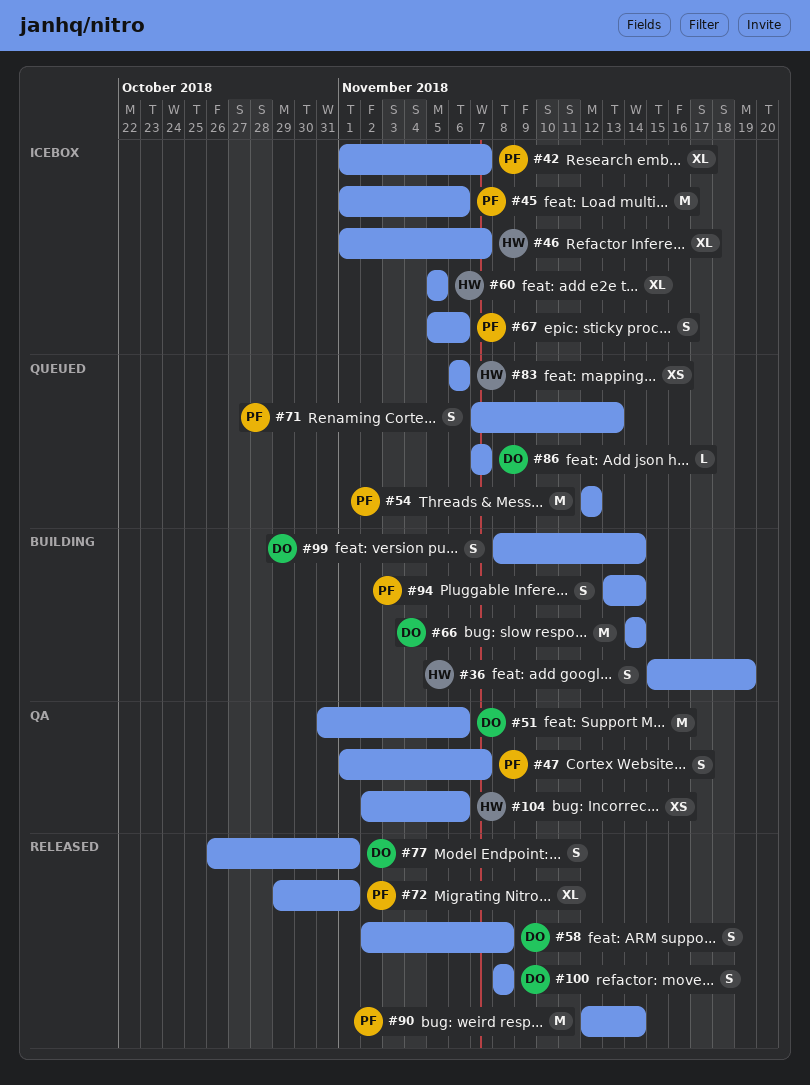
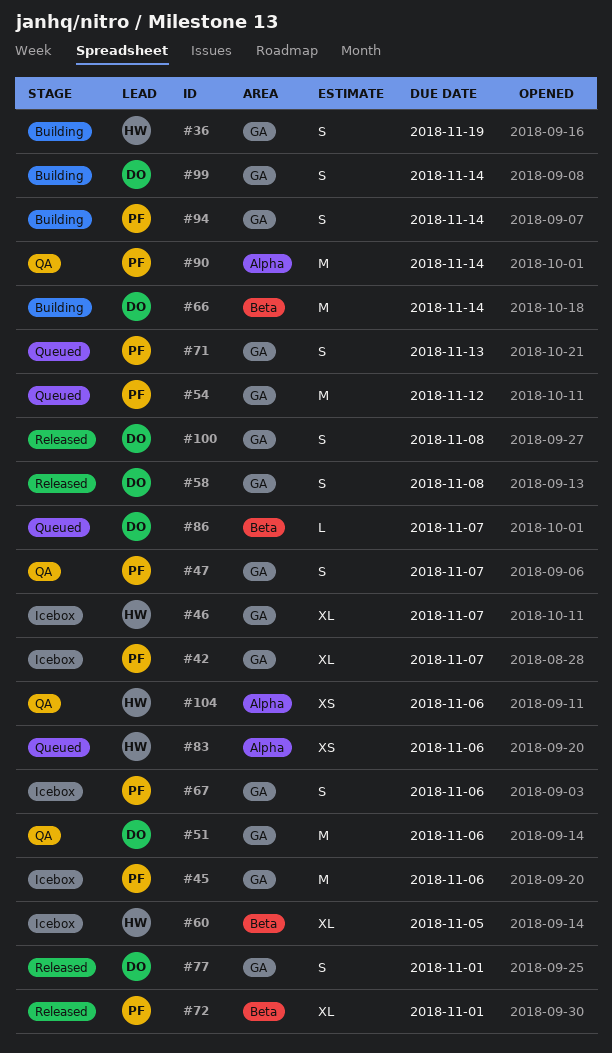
#90, status: Released -> QA

